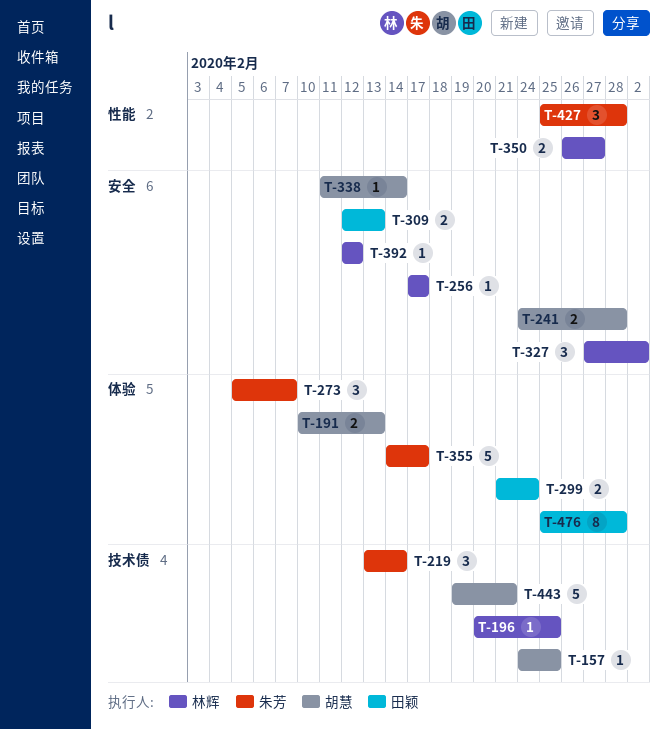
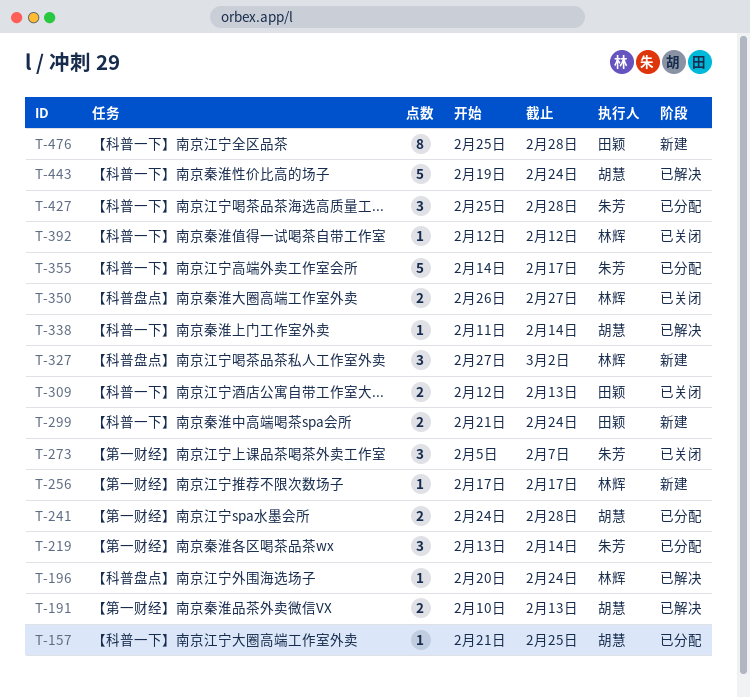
T-157, start: Feb 24 -> Feb 21
T-196, due: Feb 25 -> Feb 24
T-443, due: Feb 21 -> Feb 24

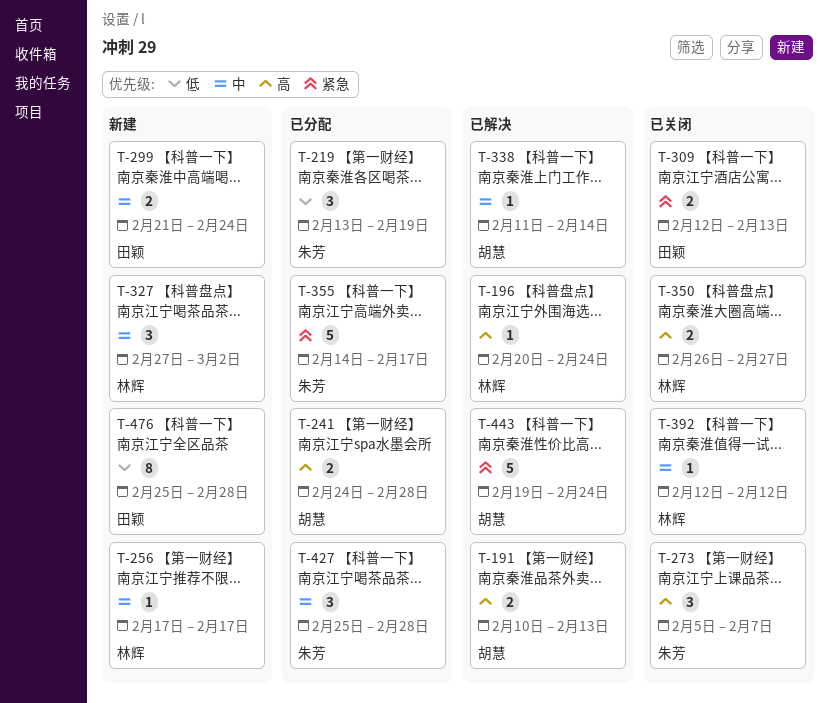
T-157: present -> none
T-219, due: Feb 14 -> Feb 19

